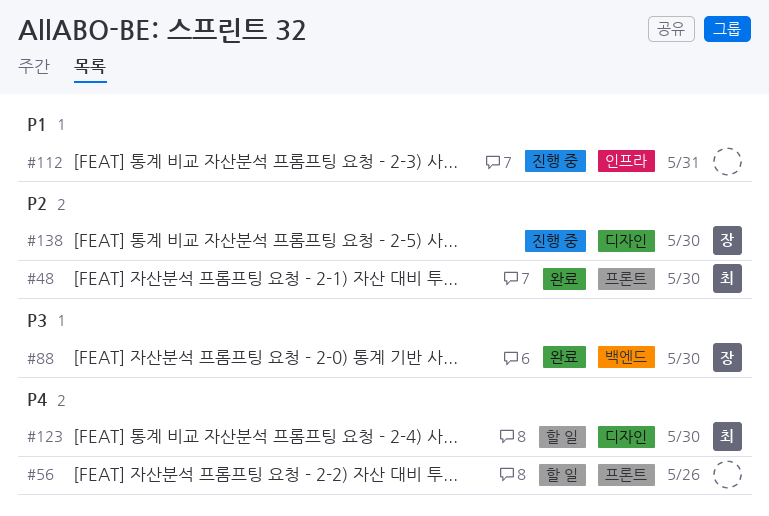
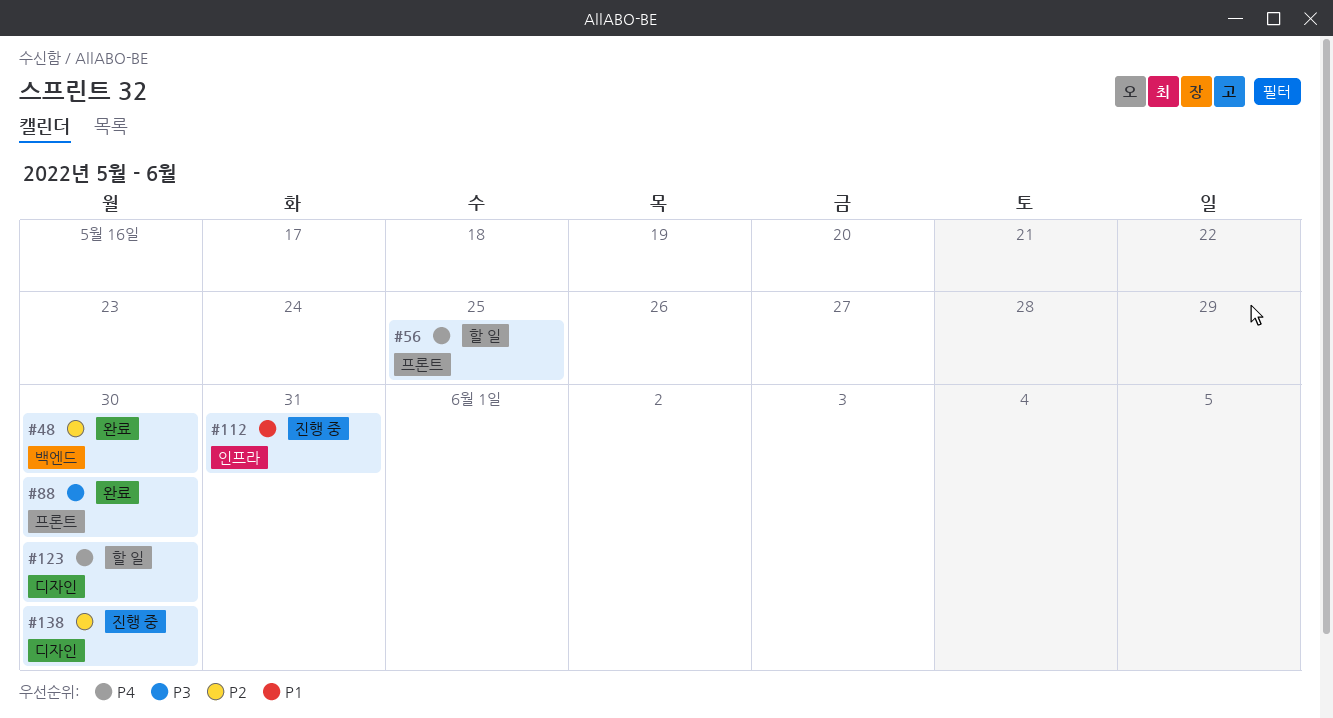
#48, label: 프론트 -> 백엔드
#56, due: May 26 -> May 25
#88, label: 백엔드 -> 프론트

